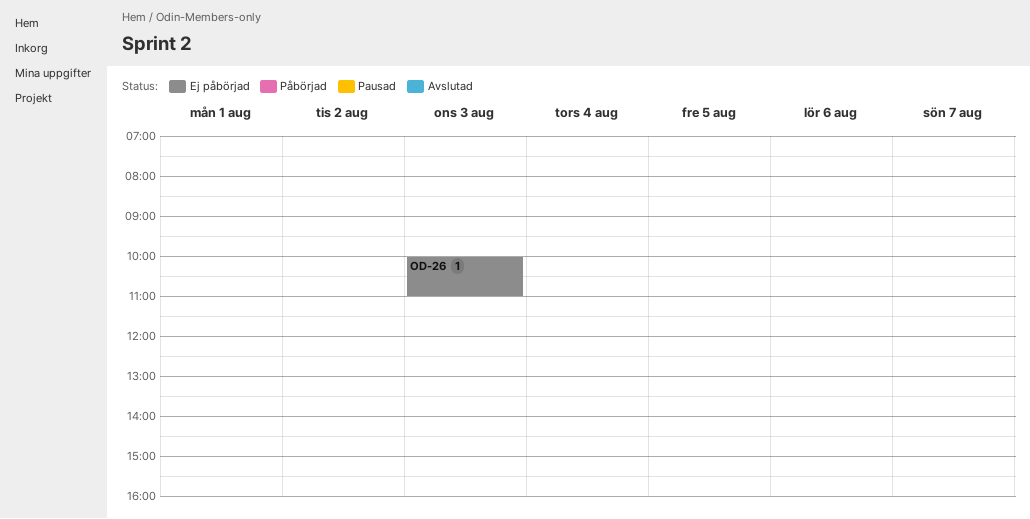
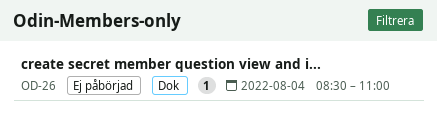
OD-26, day: Aug 3 -> Aug 4
OD-26, begins: 10:00 -> 08:30

